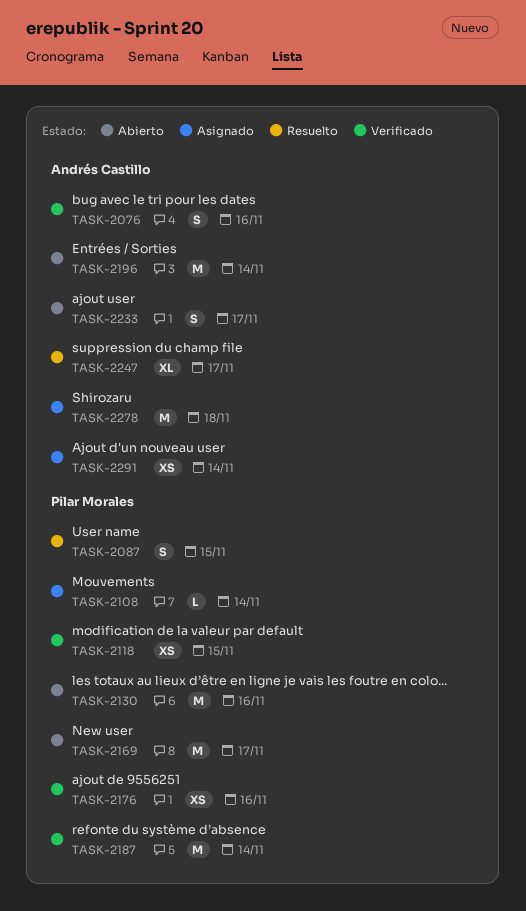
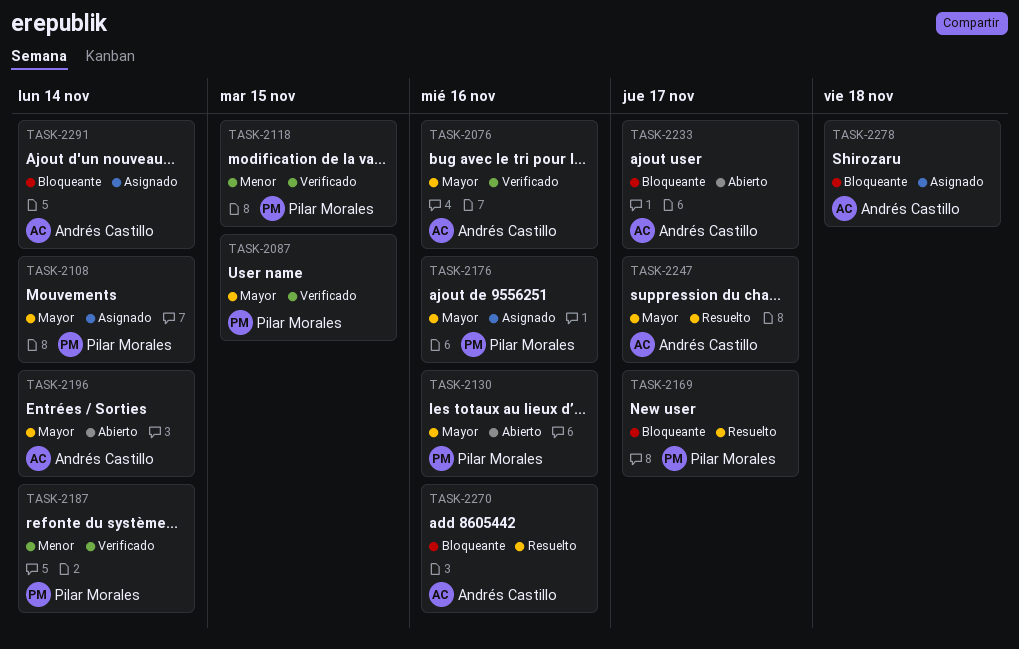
TASK-2087, status: Resuelto -> Verificado
TASK-2169, status: Abierto -> Resuelto
TASK-2176, status: Verificado -> Asignado
TASK-2270: none -> present

